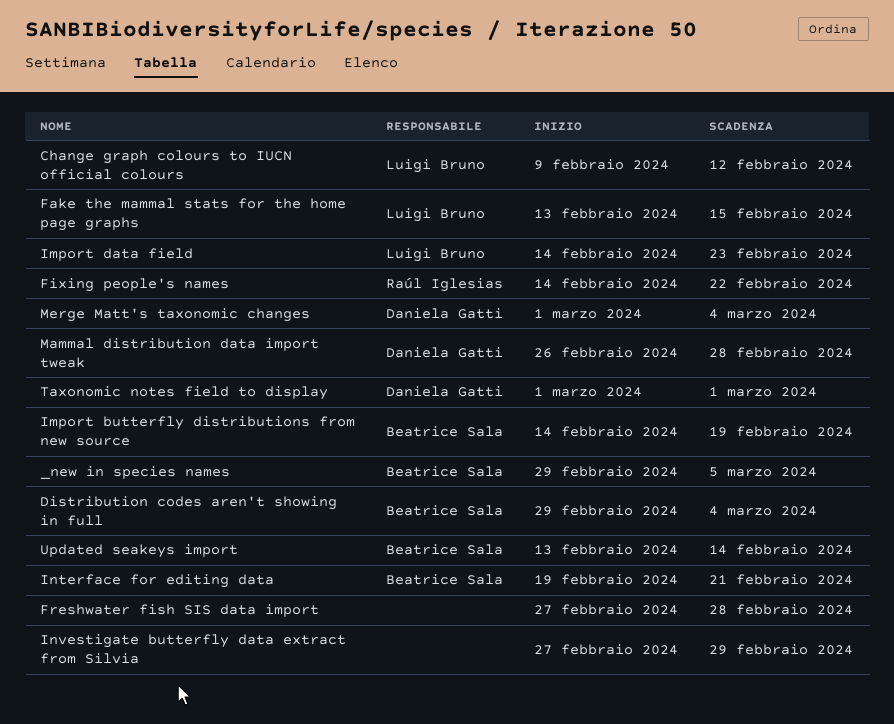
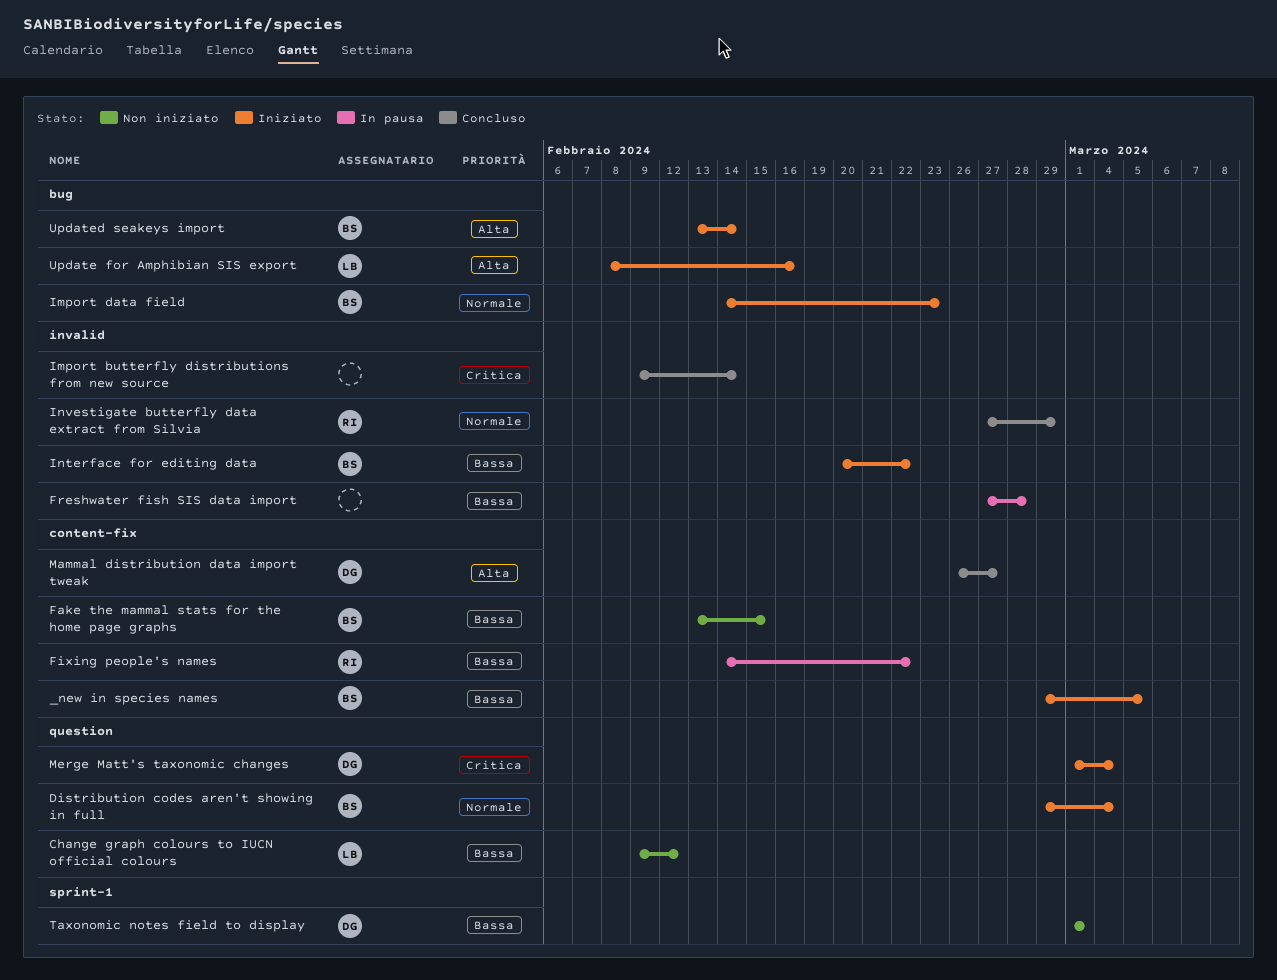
Fake the mammal stats for the home page graphs, owner: Luigi Bruno -> Beatrice Sala
Import butterfly distributions from new source, owner: Beatrice Sala -> none
Import butterfly distributions from new source, start: Feb 14 -> Feb 9
Import butterfly distributions from new source, due: Feb 19 -> Feb 14
Import data field, owner: Luigi Bruno -> Beatrice Sala
Interface for editing data, start: Feb 19 -> Feb 20
Interface for editing data, due: Feb 21 -> Feb 22
Investigate butterfly data extract from Silvia, owner: none -> Raúl Iglesias
Mammal distribution data import tweak, due: Feb 28 -> Feb 27
Update for Amphibian SIS export: none -> present

